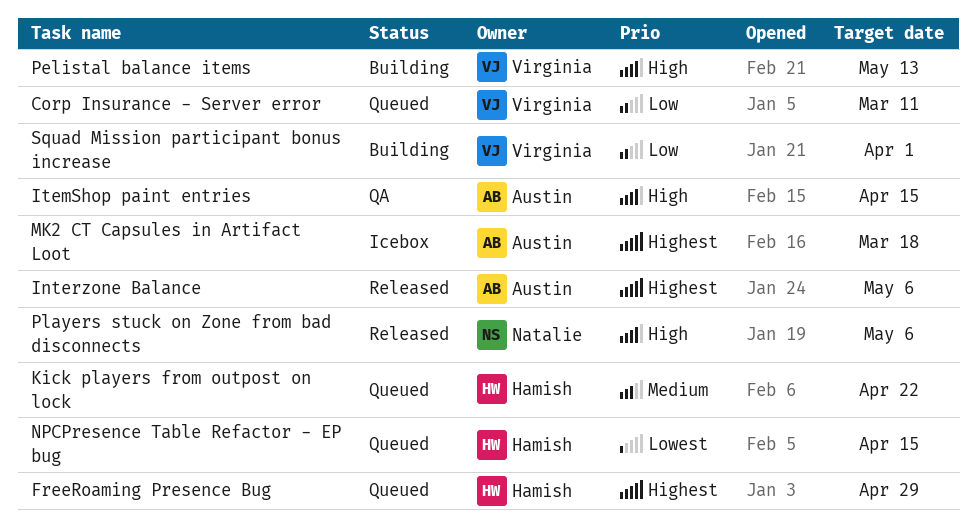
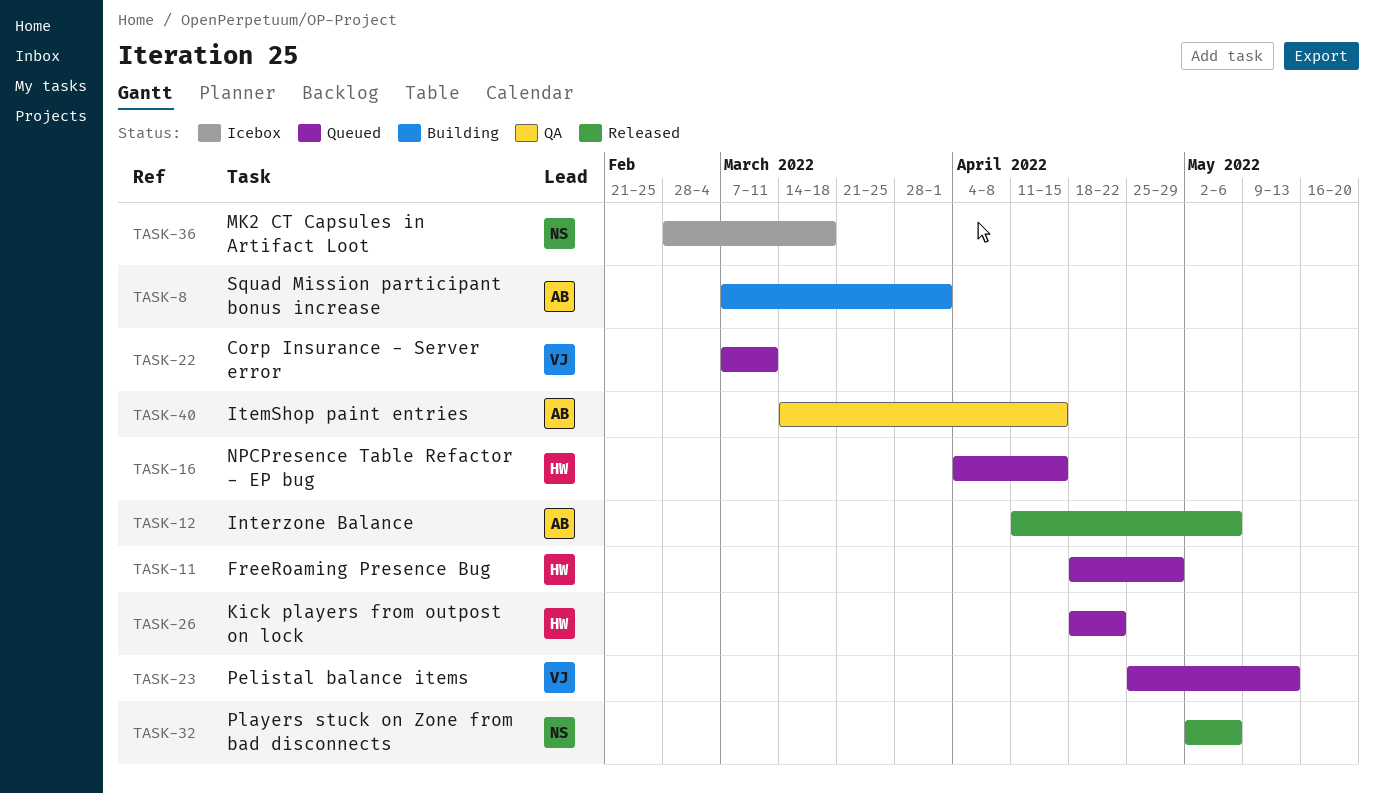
MK2 CT Capsules in Artifact Loot, owner: Austin -> Natalie
Pelistal balance items, status: Building -> Queued
Squad Mission participant bonus increase, owner: Virginia -> Austin

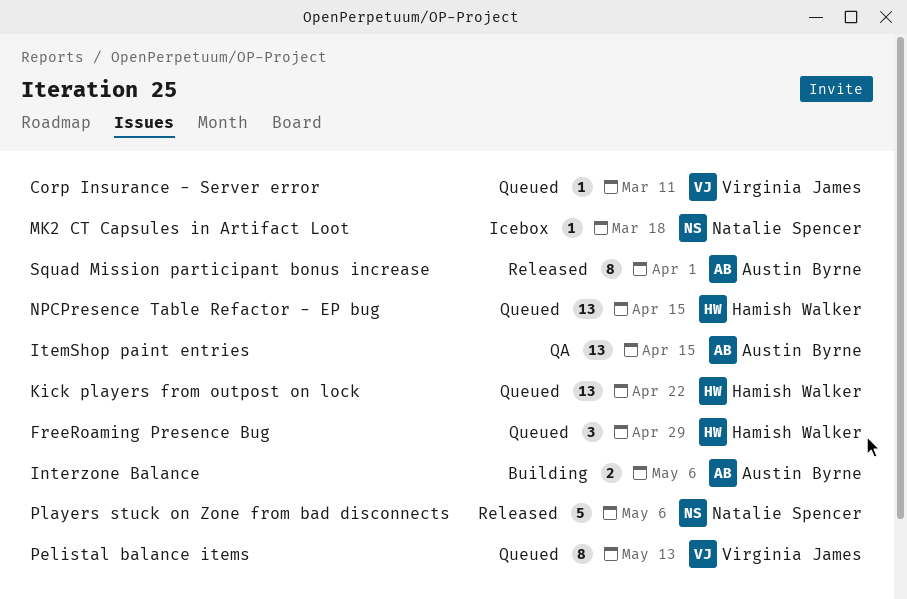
Interzone Balance, status: Released -> Building
Squad Mission participant bonus increase, status: Building -> Released

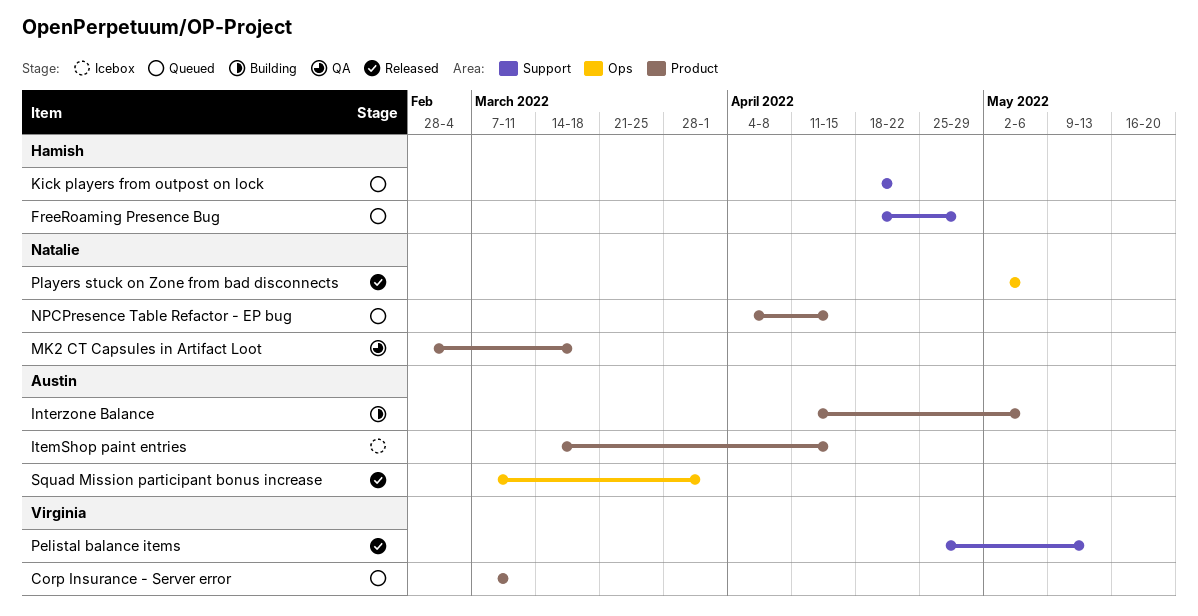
ItemShop paint entries, status: QA -> Icebox
MK2 CT Capsules in Artifact Loot, status: Icebox -> QA
NPCPresence Table Refactor - EP bug, owner: Hamish Walker -> Natalie Spencer
Pelistal balance items, status: Queued -> Released

